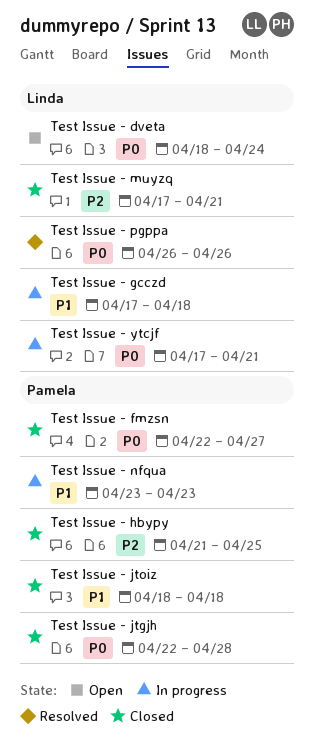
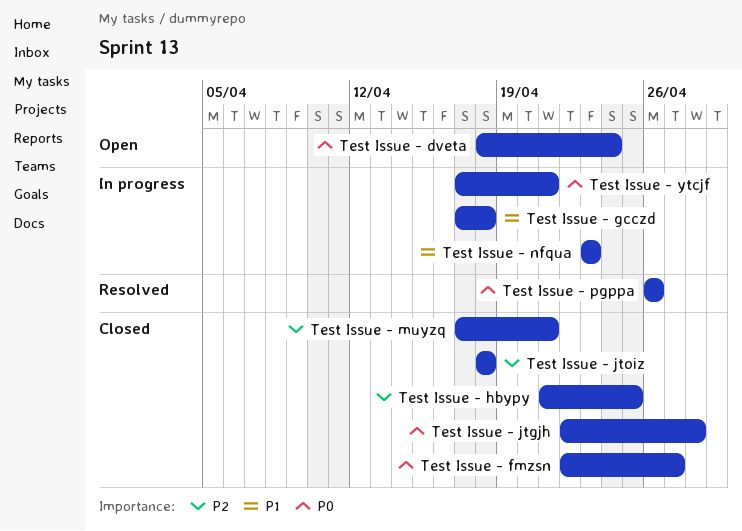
Test Issue - jtoiz, priority: P1 -> P2

